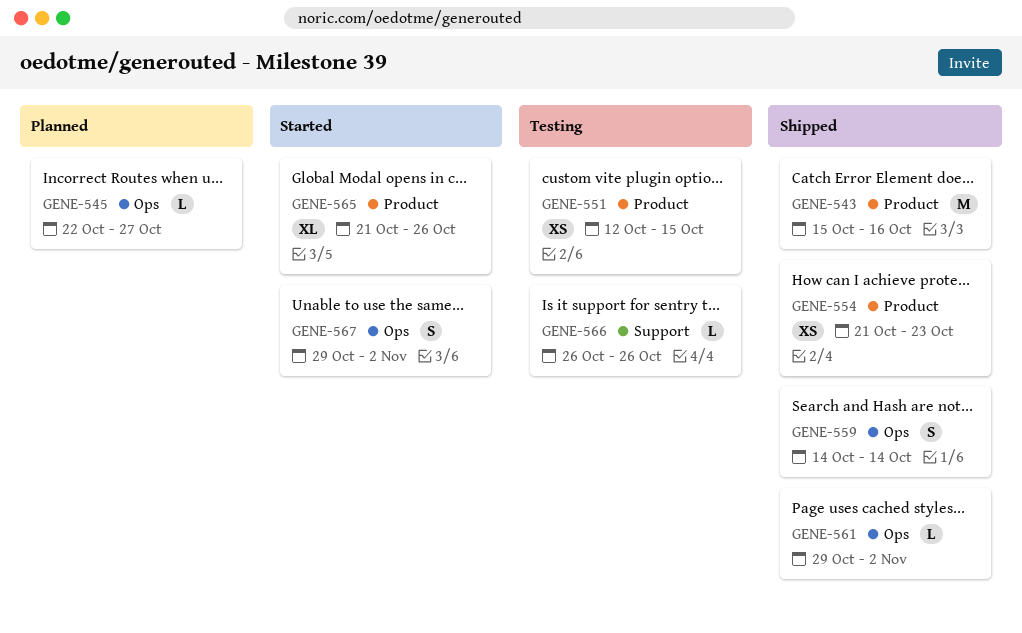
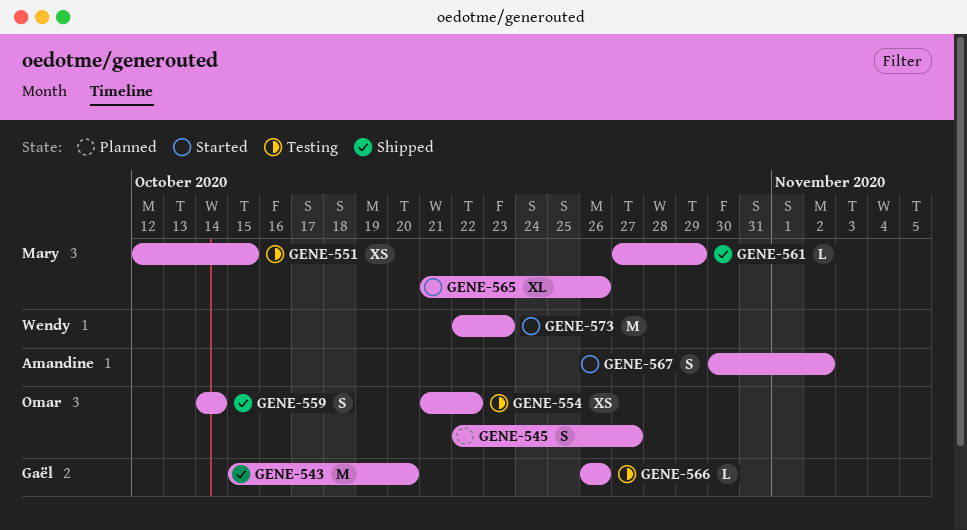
GENE-543, due: Oct 16 -> Oct 20
GENE-545, estimate: L -> S
GENE-554, status: Shipped -> Testing
GENE-554, due: Oct 23 -> Oct 22
GENE-561, start: Oct 29 -> Oct 27
GENE-561, due: Nov 2 -> Oct 29
GENE-567, start: Oct 29 -> Oct 30
GENE-573: none -> present

